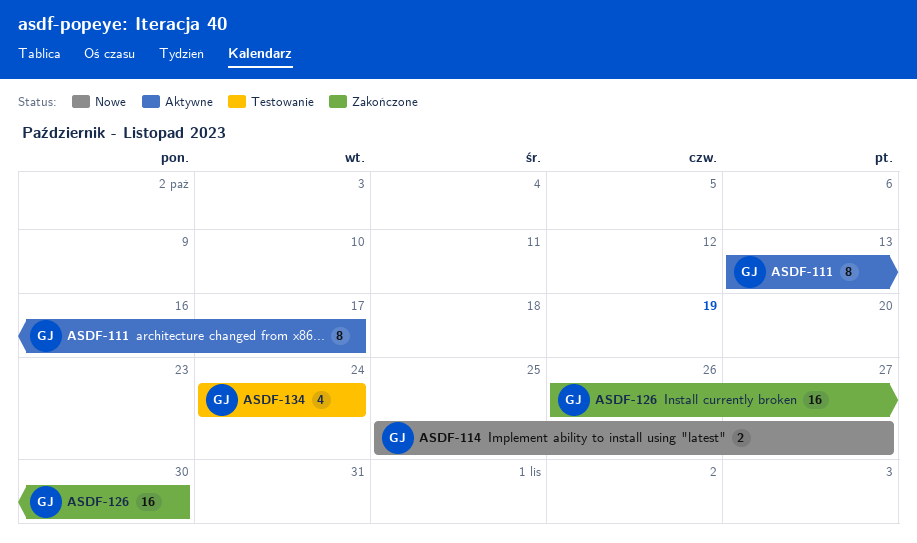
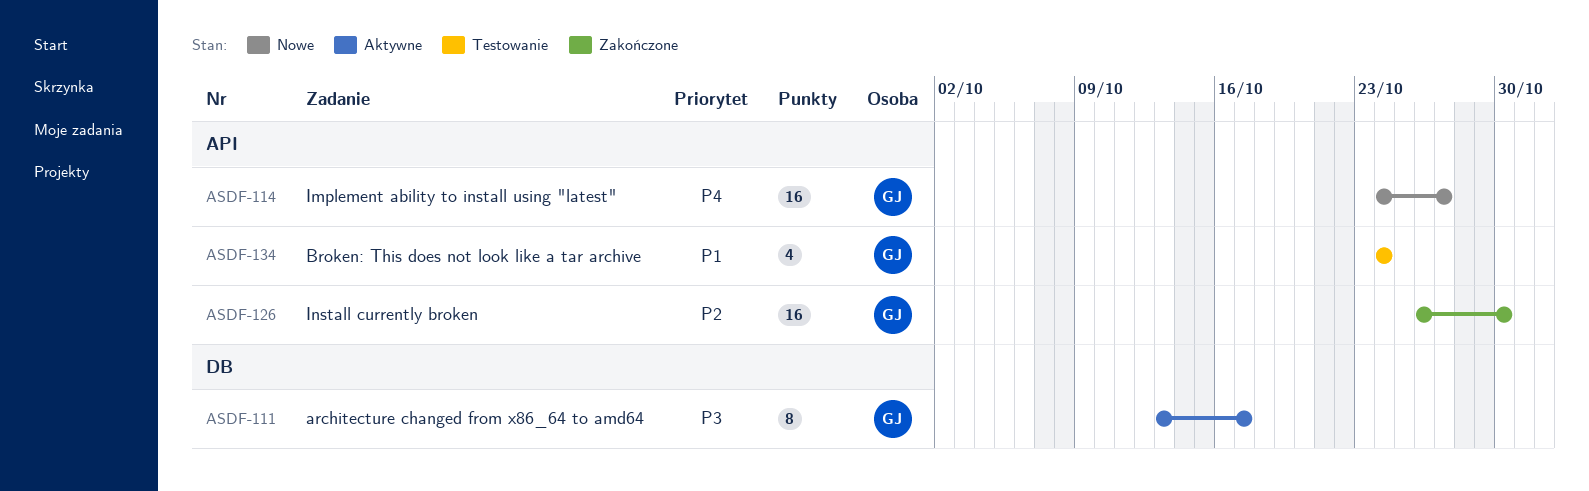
ASDF-114, estimate: 2 -> 16
ASDF-114, start: Oct 25 -> Oct 24

